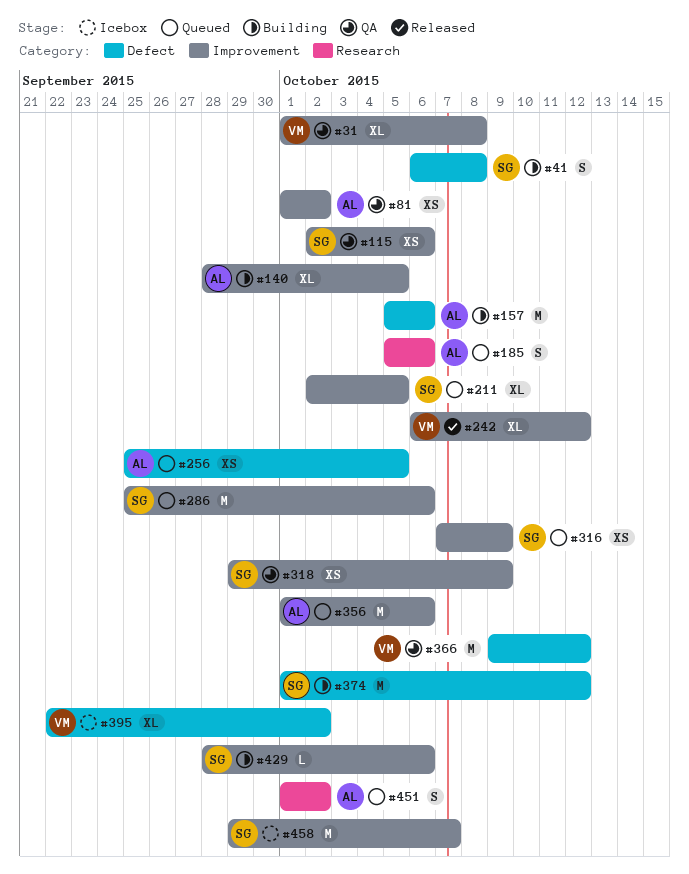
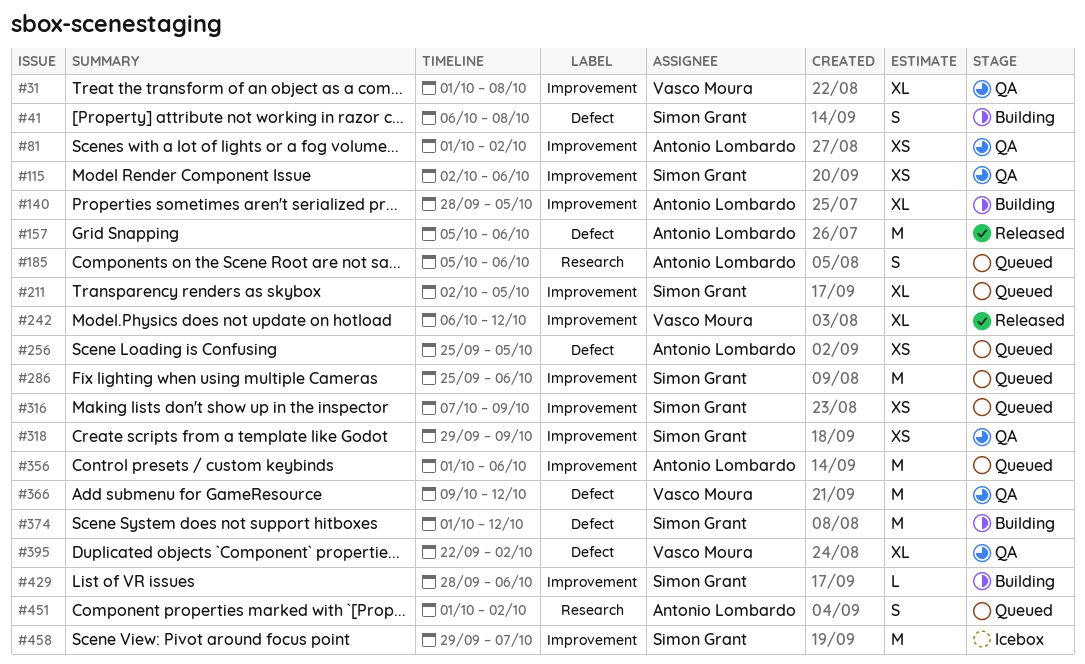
#157, status: Building -> Released
#395, status: Icebox -> QA

